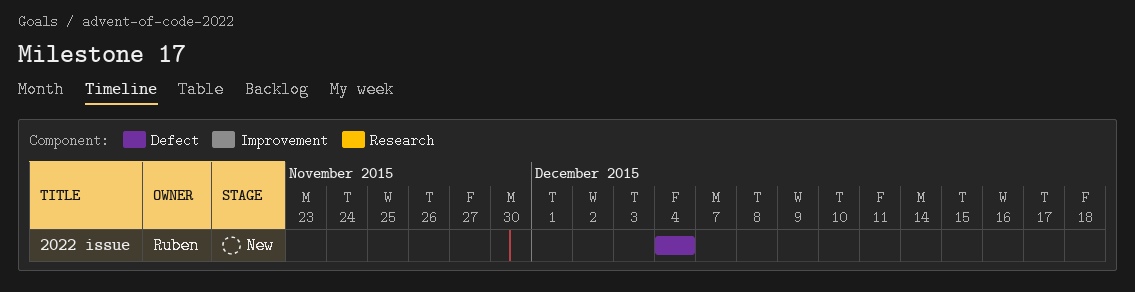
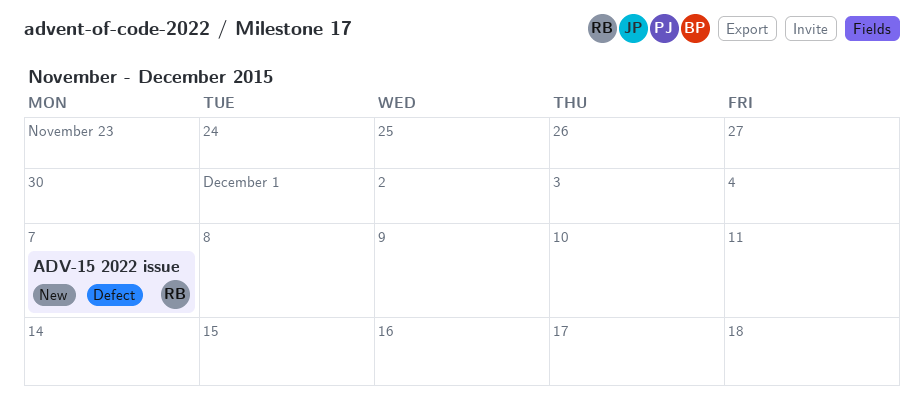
2022 issue, due: Dec 4 -> Dec 7

